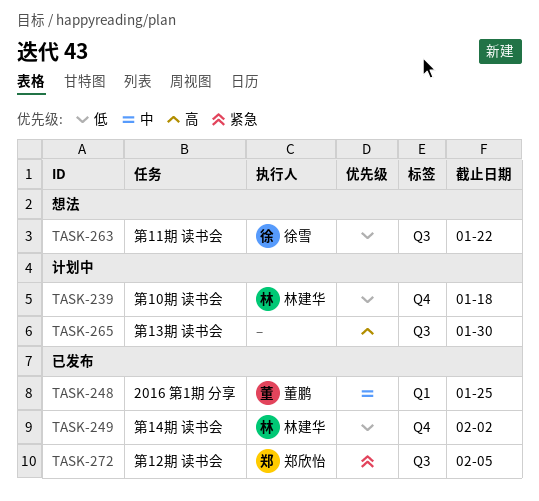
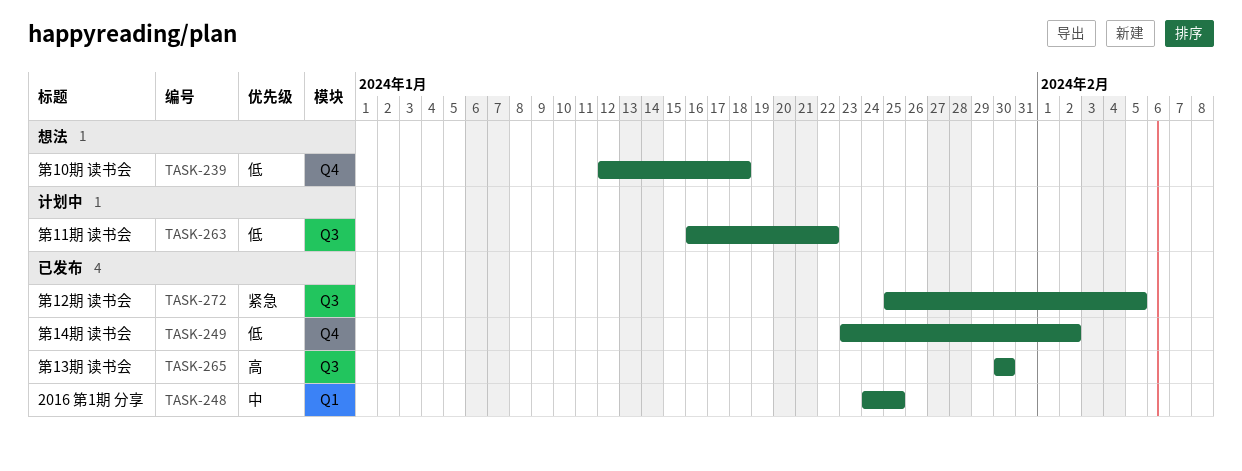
TASK-239, status: 计划中 -> 想法
TASK-263, status: 想法 -> 计划中
TASK-265, status: 计划中 -> 已发布

